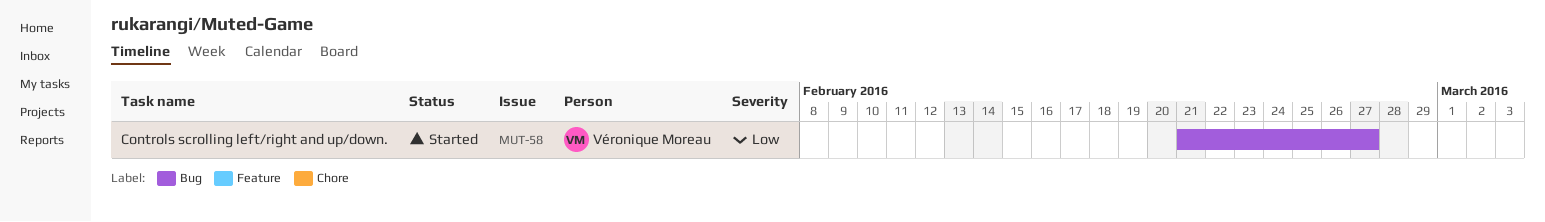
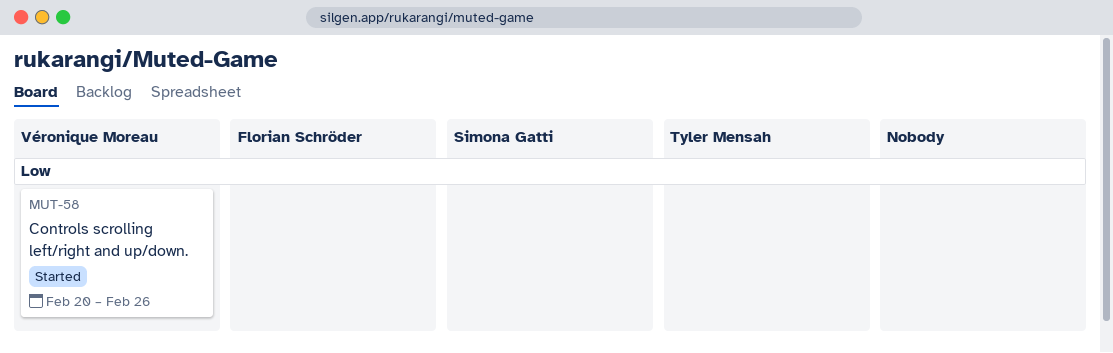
MUT-58, start: Feb 21 -> Feb 20
MUT-58, due: Feb 27 -> Feb 26

